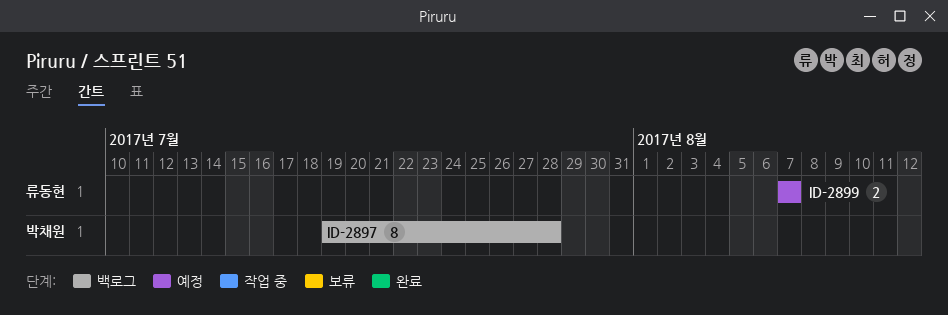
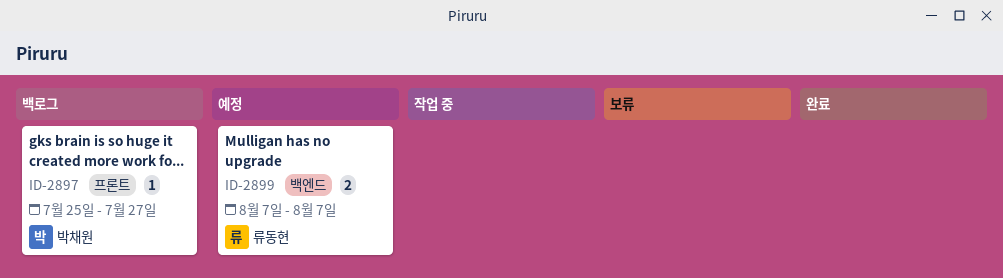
ID-2897, estimate: 8 -> 1
ID-2897, start: Jul 19 -> Jul 25
ID-2897, due: Jul 28 -> Jul 27

